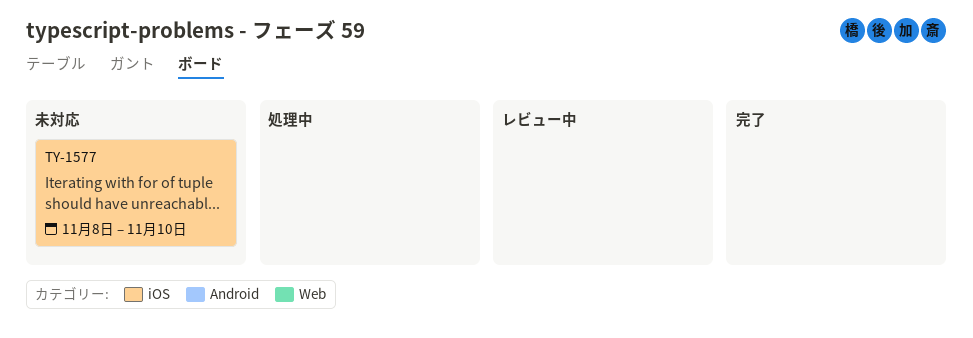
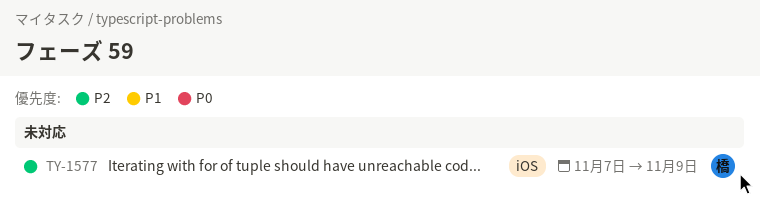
TY-1577, start: Nov 8 -> Nov 7
TY-1577, due: Nov 10 -> Nov 9

